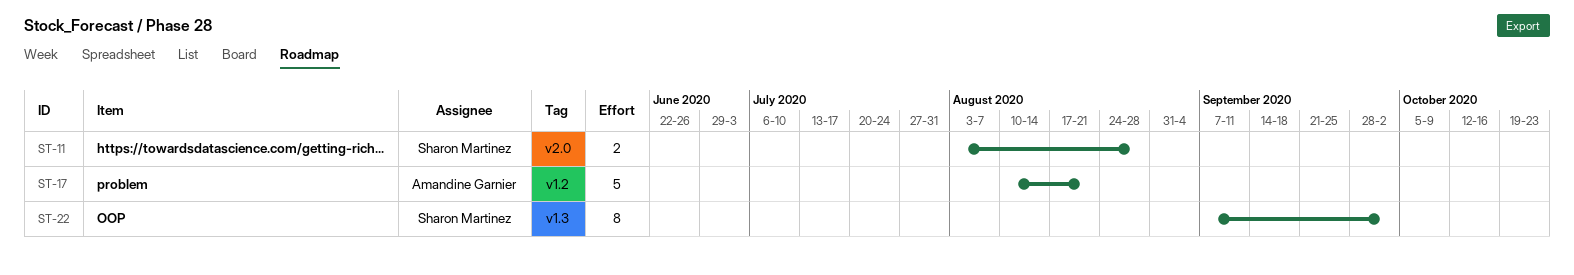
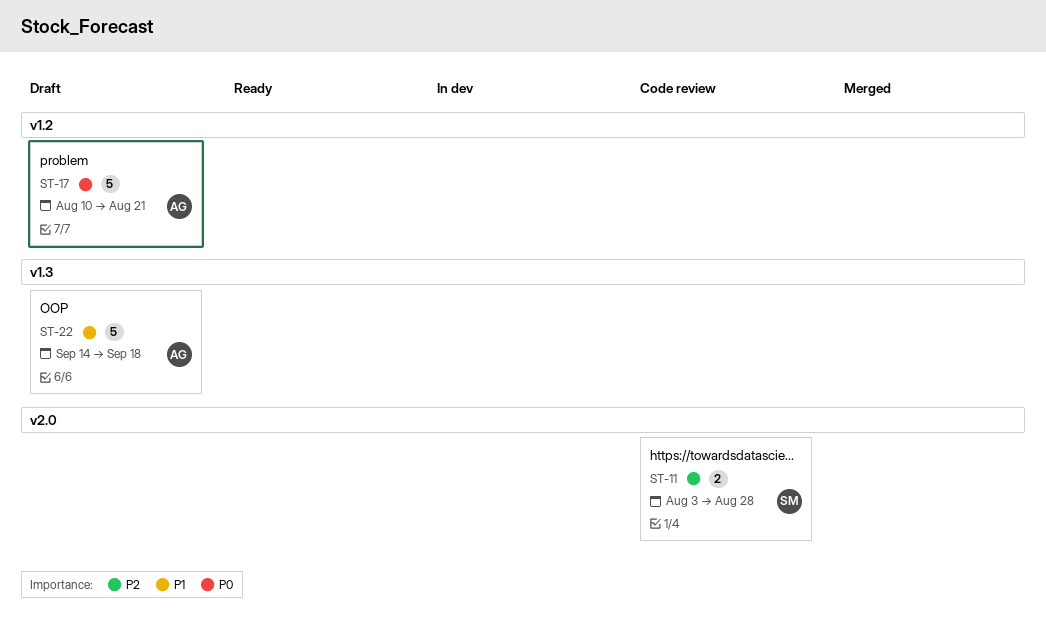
ST-22, owner: Sharon Martinez -> Amandine Garnier
ST-22, estimate: 8 -> 5
ST-22, start: Sep 7 -> Sep 14
ST-22, due: Oct 2 -> Sep 18

